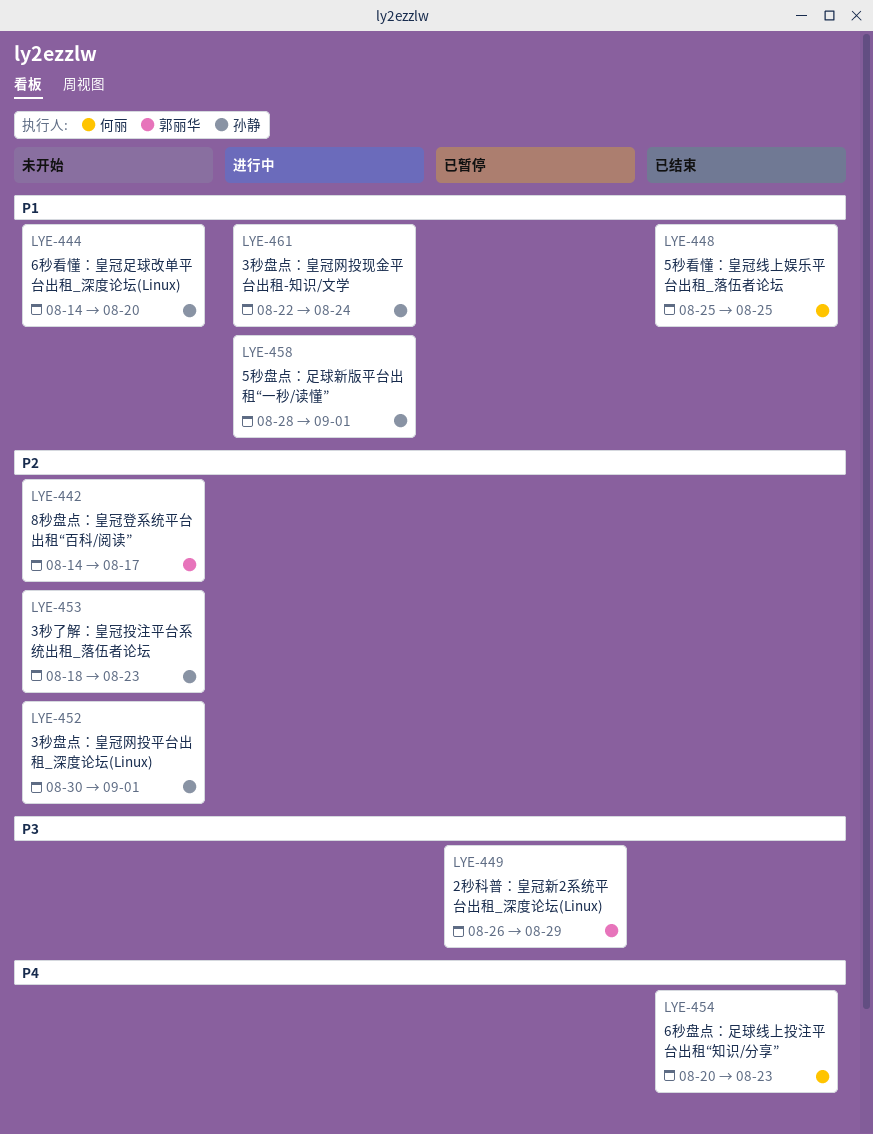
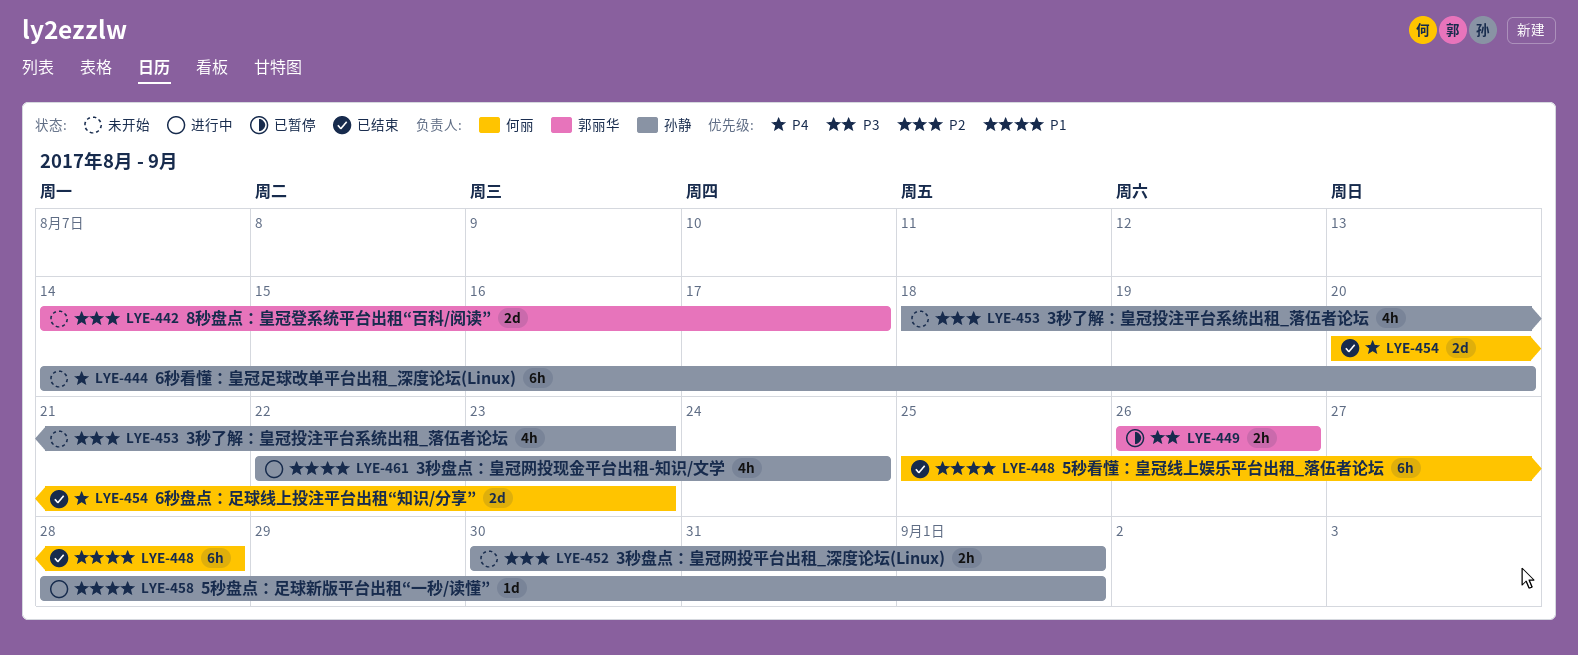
LYE-444, priority: P1 -> P4
LYE-448, due: Aug 25 -> Aug 28
LYE-449, due: Aug 29 -> Aug 26

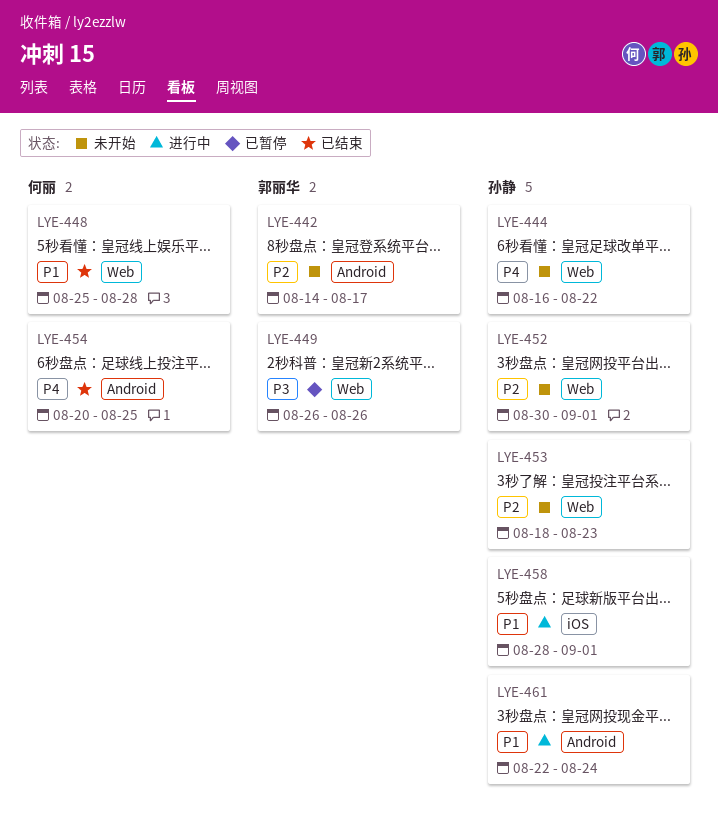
LYE-444, start: Aug 14 -> Aug 16
LYE-444, due: Aug 20 -> Aug 22
LYE-454, due: Aug 23 -> Aug 25

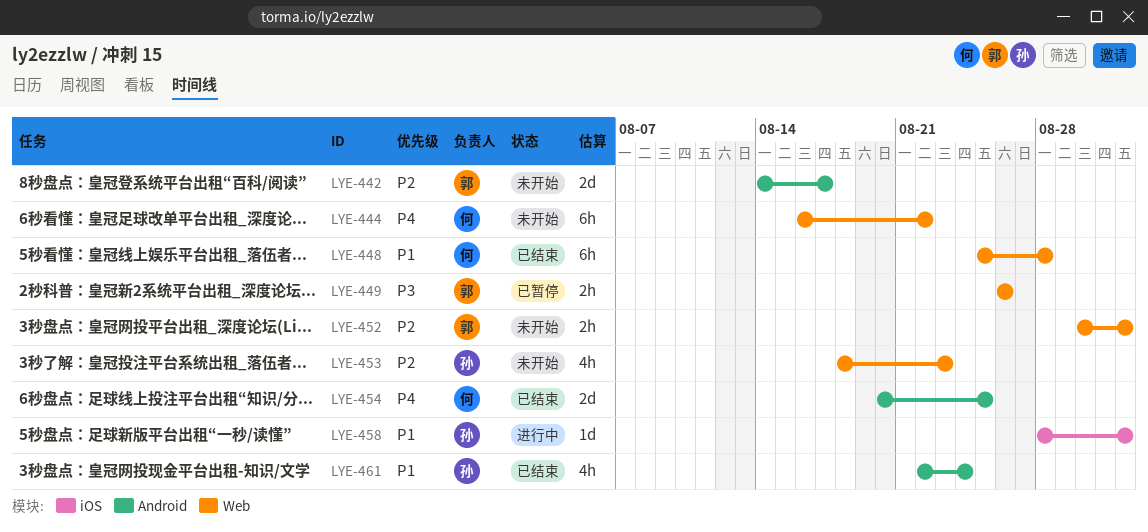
LYE-444, owner: 孙静 -> 何丽
LYE-452, owner: 孙静 -> 郭丽华
LYE-461, status: 进行中 -> 已结束

